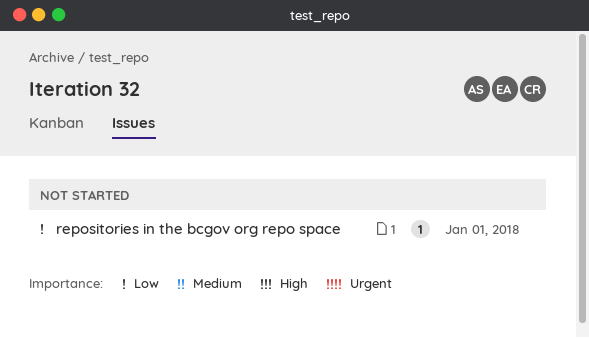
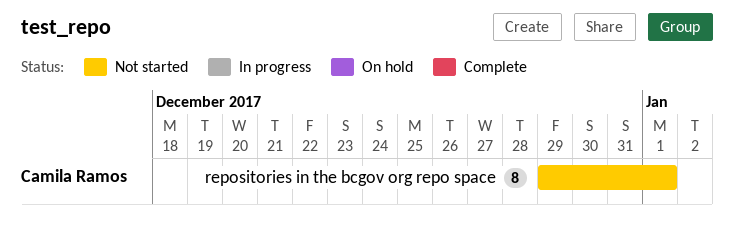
repositories in the bcgov org repo space, estimate: 1 -> 8

